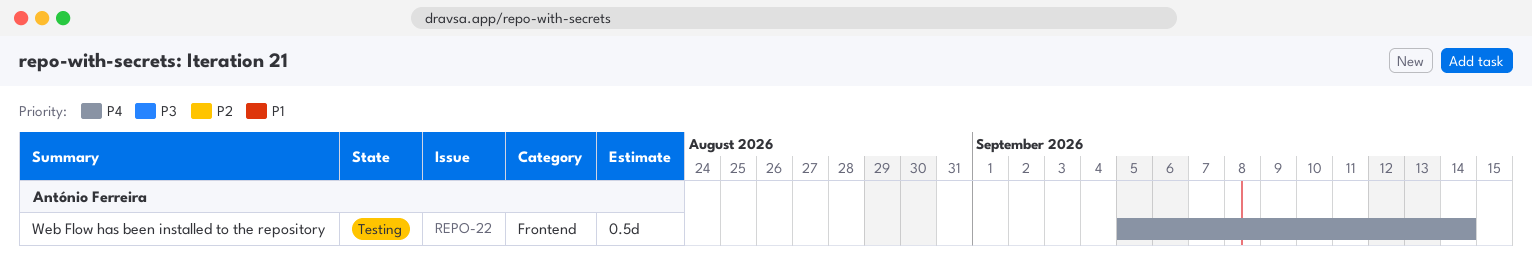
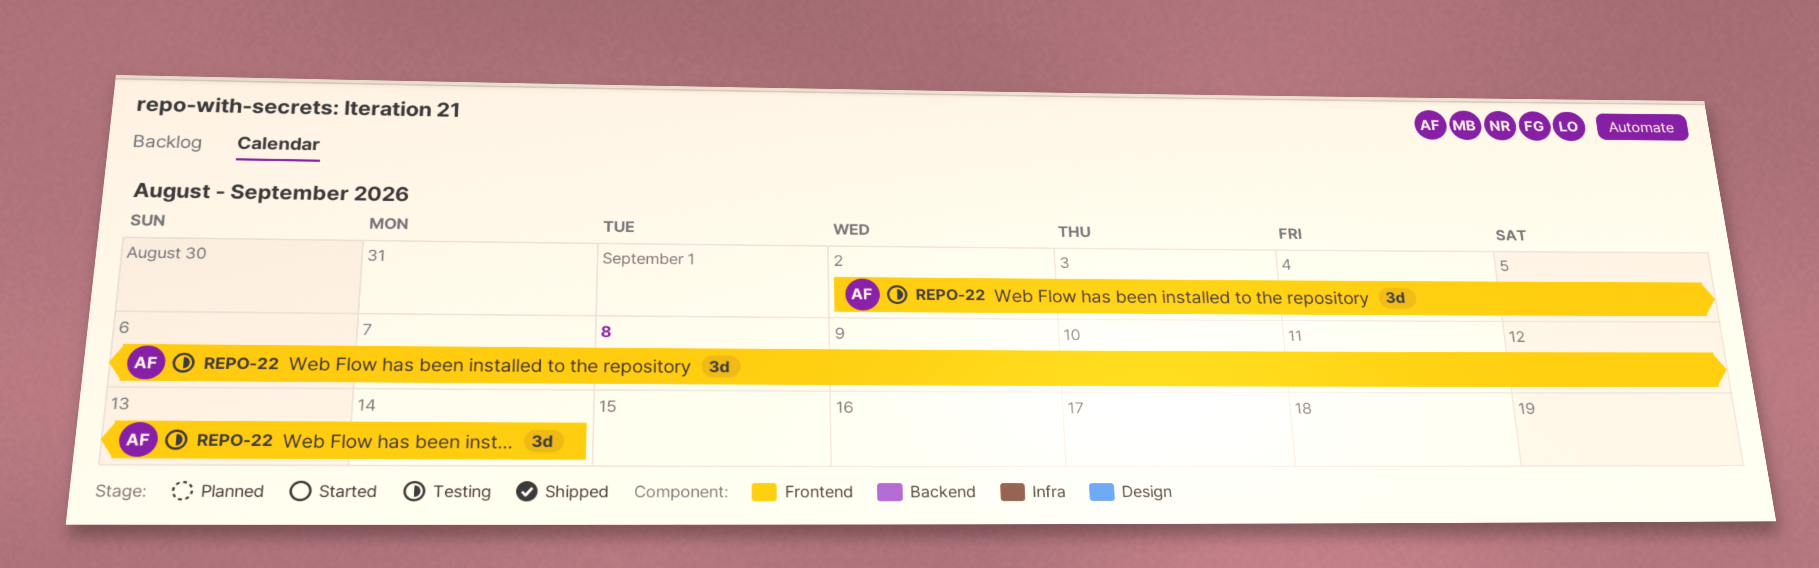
REPO-22, estimate: 0.5d -> 3d
REPO-22, start: Sep 5 -> Sep 2

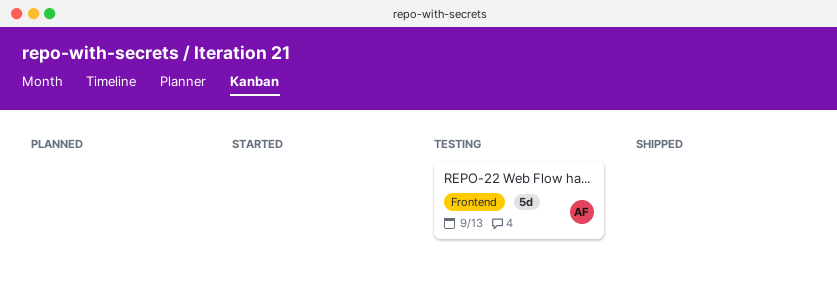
REPO-22, estimate: 3d -> 5d
REPO-22, due: Sep 14 -> Sep 13

